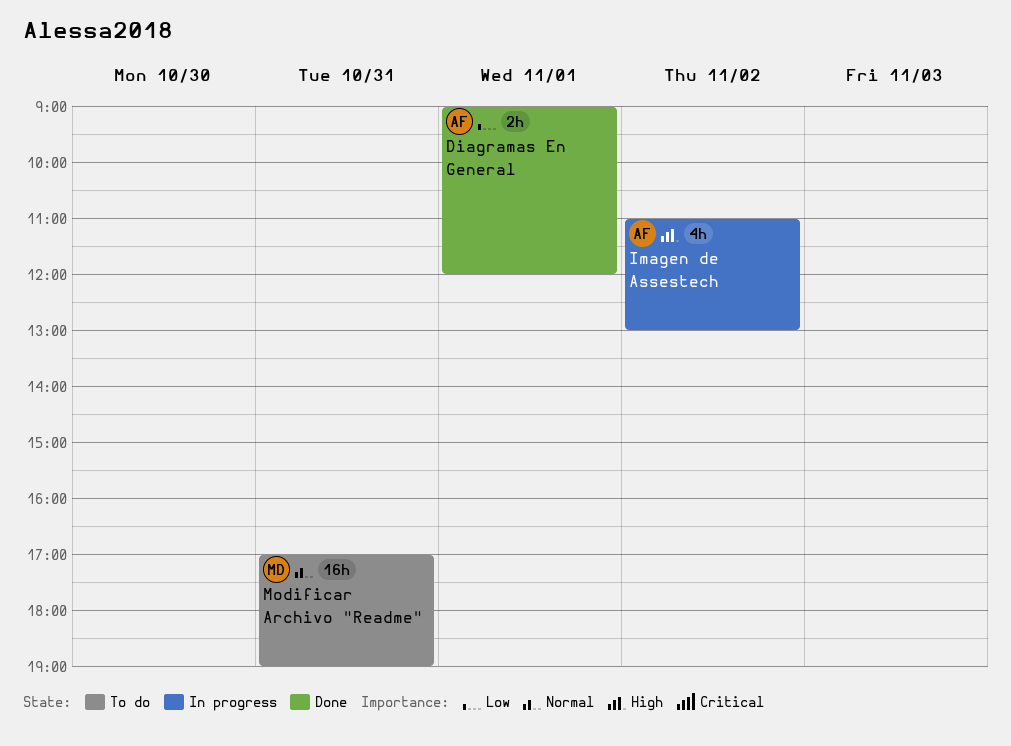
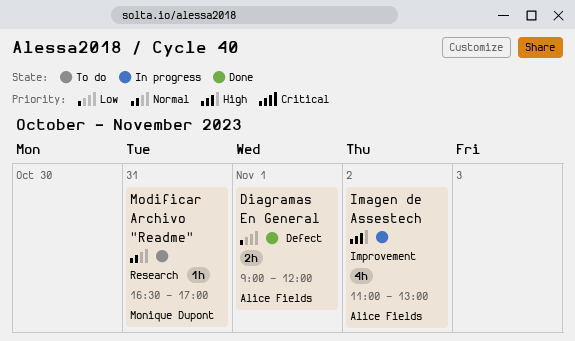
Modificar Archivo "Readme", estimate: 16h -> 1h
Modificar Archivo "Readme", begins: 17:00 -> 16:30
Modificar Archivo "Readme", ends: 19:00 -> 17:00

